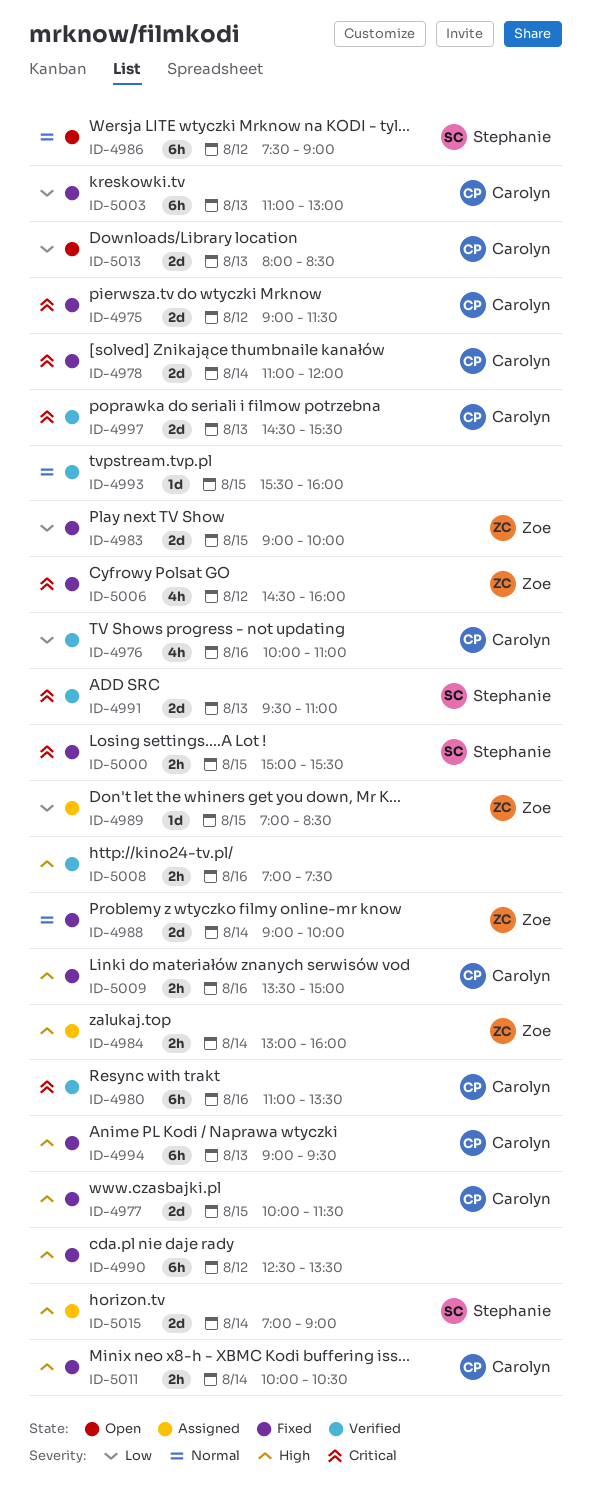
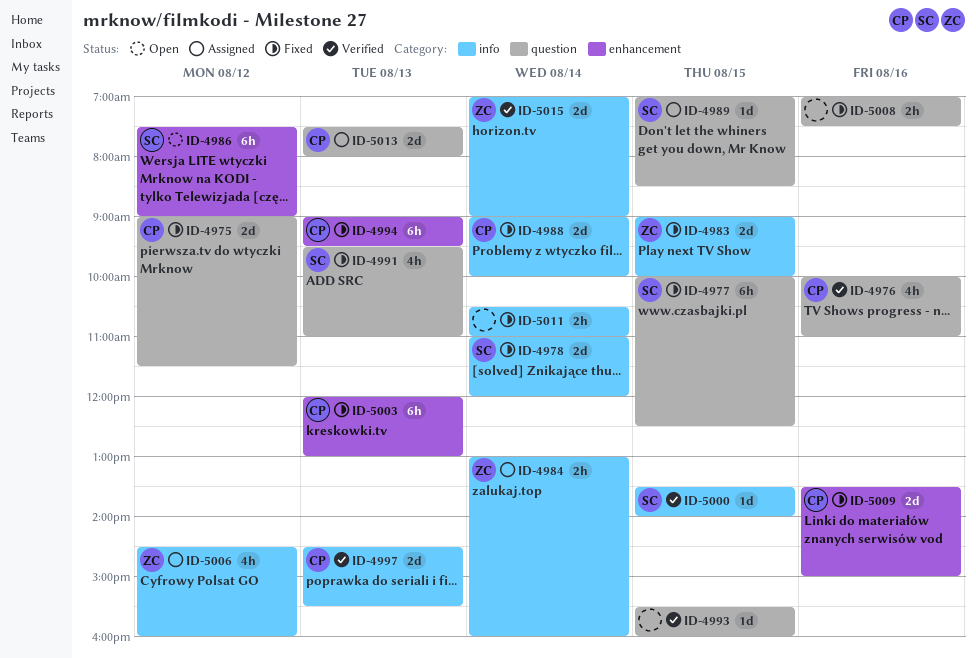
ID-4977, owner: Carolyn -> Stephanie
ID-4977, estimate: 2d -> 6h
ID-4977, ends: 11:30 -> 12:30
ID-4978, owner: Carolyn -> Stephanie
ID-4980: present -> none
ID-4988, owner: Zoe -> Carolyn
ID-4989, owner: Zoe -> Stephanie
ID-4990: present -> none
ID-4991, status: Verified -> Fixed
ID-4991, estimate: 2d -> 4h
ID-5000, status: Fixed -> Verified
ID-5000, estimate: 2h -> 1d
ID-5000, begins: 15:00 -> 13:30
ID-5000, ends: 15:30 -> 14:00
ID-5003, begins: 11:00 -> 12:00
ID-5006, status: Fixed -> Assigned
ID-5008, status: Verified -> Fixed
ID-5009, estimate: 2h -> 2d
ID-5011, owner: Carolyn -> none
ID-5011, begins: 10:00 -> 10:30
ID-5011, ends: 10:30 -> 11:00
ID-5013, status: Open -> Assigned
ID-5013, begins: 08:00 -> 07:30
ID-5013, ends: 08:30 -> 08:00
ID-5015, status: Assigned -> Verified
ID-5015, owner: Stephanie -> Zoe

